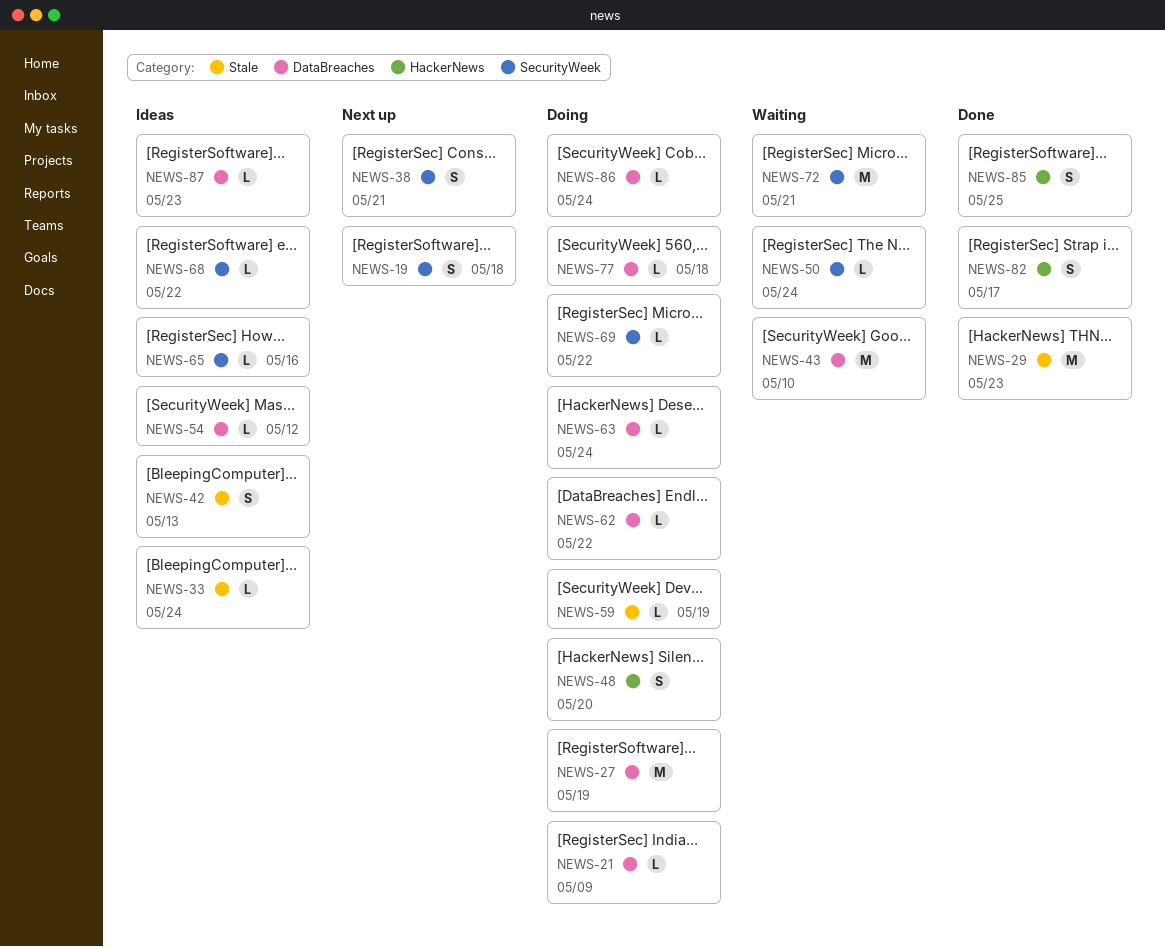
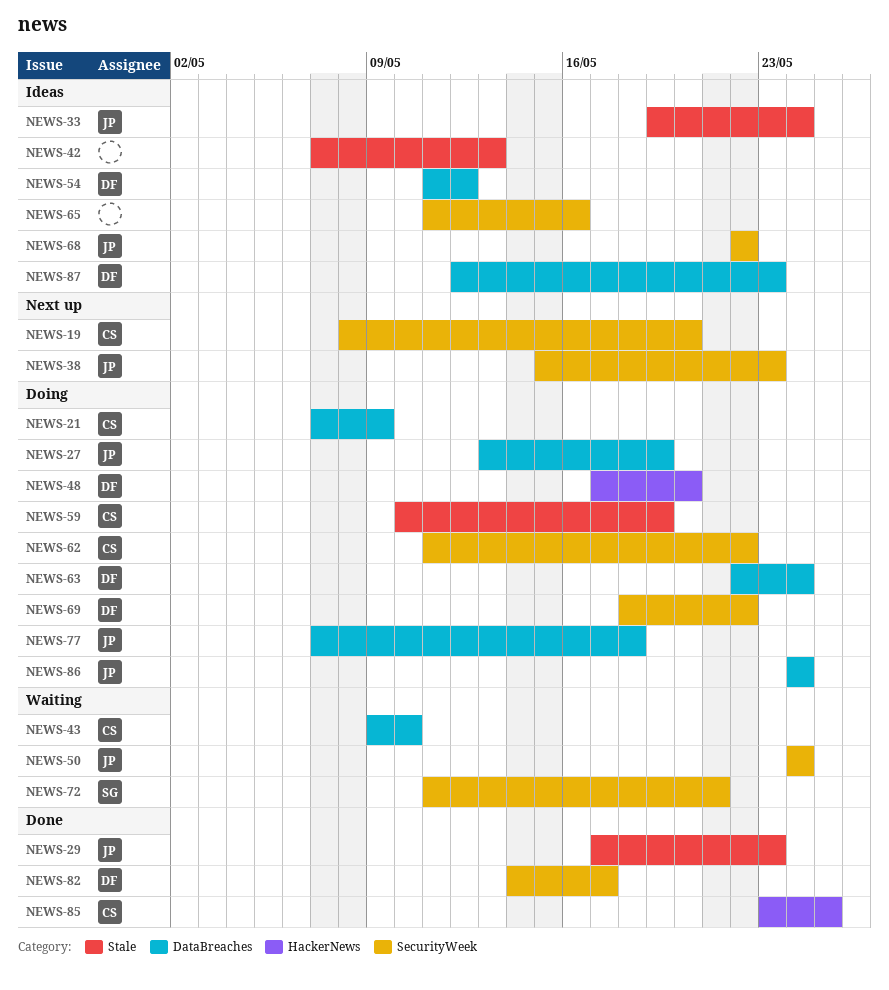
NEWS-19, due: May 18 -> May 20
NEWS-38, due: May 21 -> May 23
NEWS-62, label: DataBreaches -> SecurityWeek
NEWS-82, label: HackerNews -> SecurityWeek

